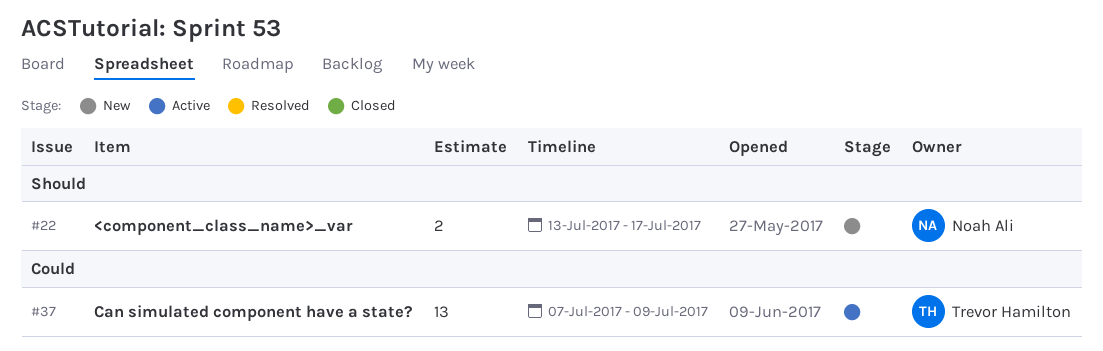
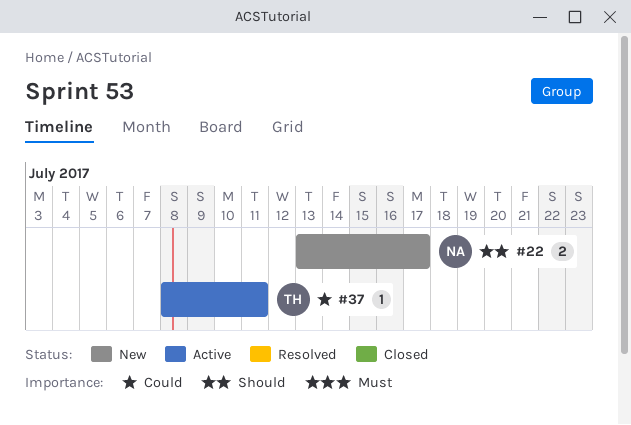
#37, estimate: 13 -> 1
#37, start: Jul 7 -> Jul 8
#37, due: Jul 9 -> Jul 11

